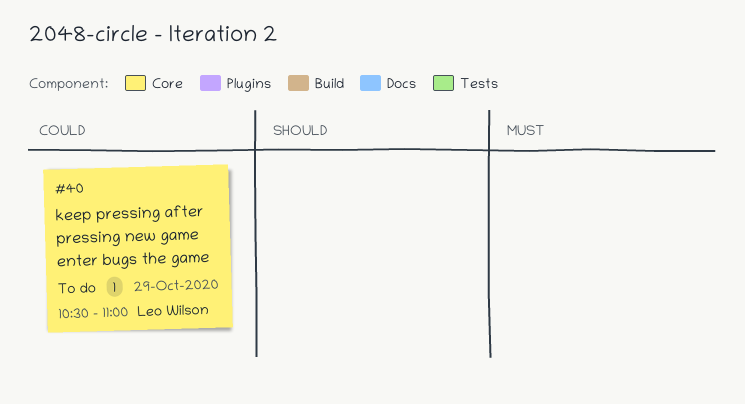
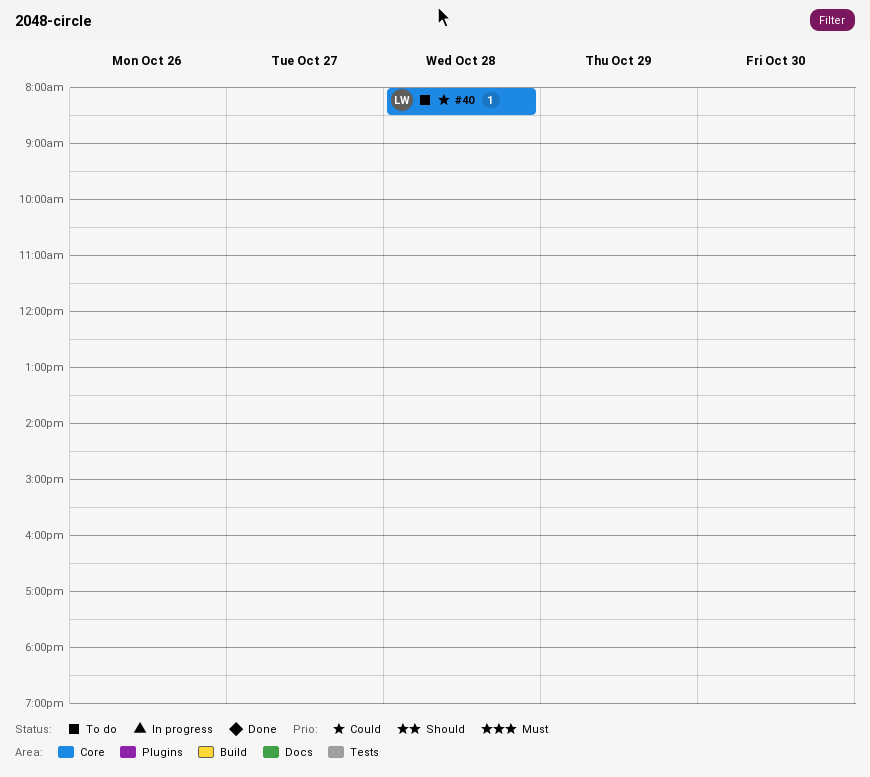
#40, day: Oct 29 -> Oct 28
#40, begins: 10:30 -> 08:00
#40, ends: 11:00 -> 08:30

